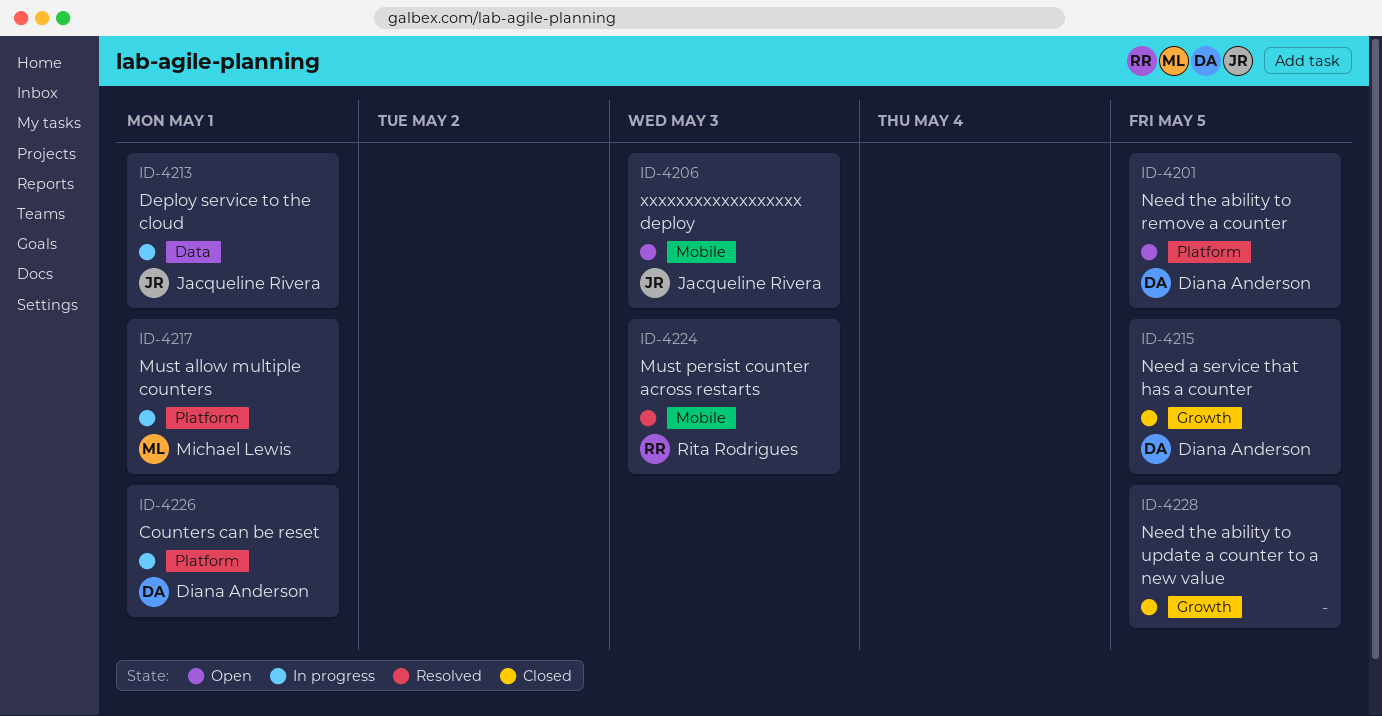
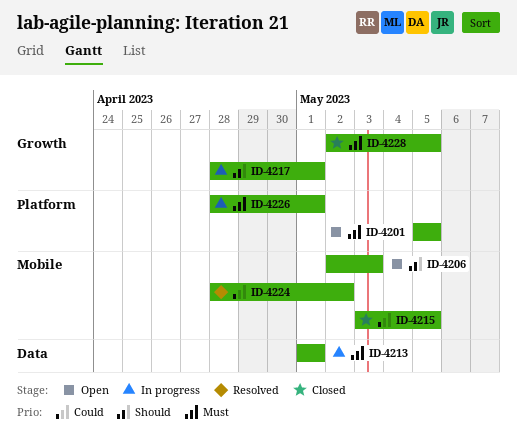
ID-4215, label: Growth -> Mobile
ID-4217, label: Platform -> Growth
ID-4224, due: May 3 -> May 2

